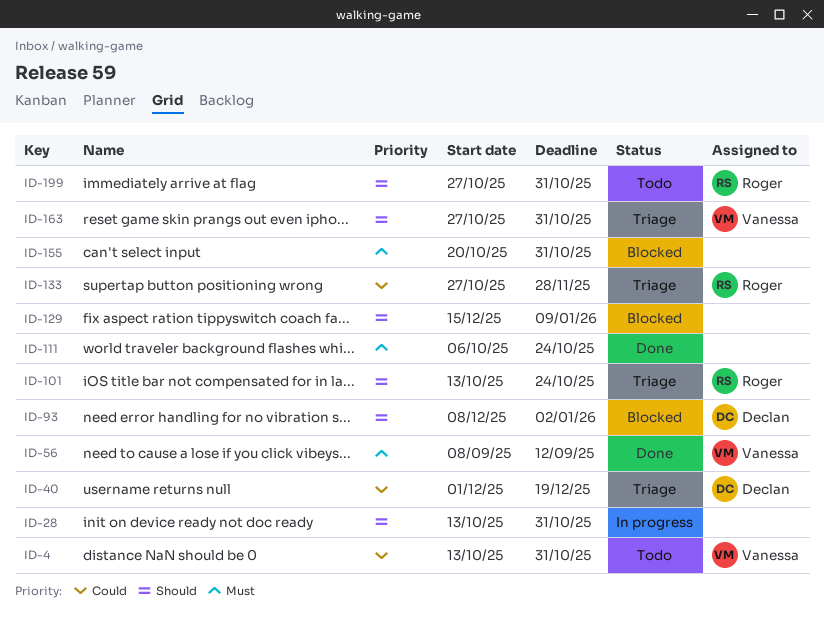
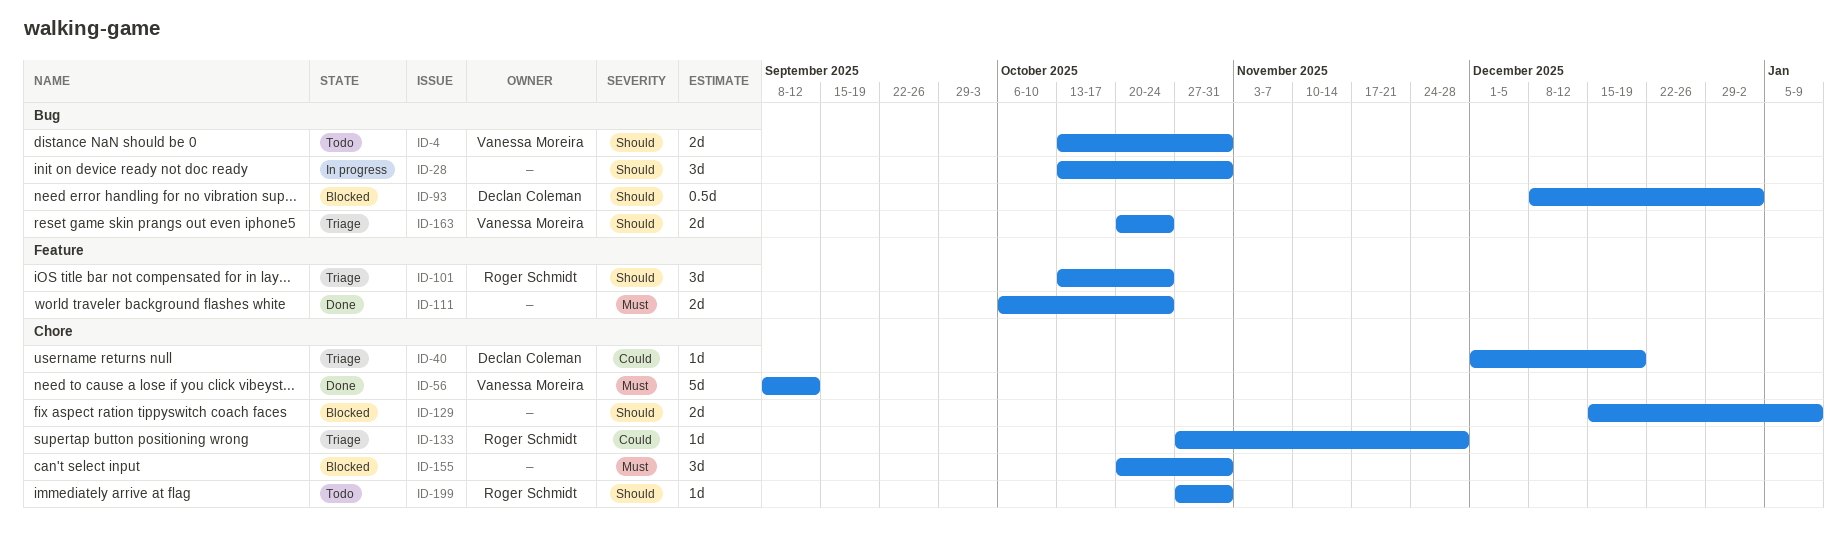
ID-4, priority: Could -> Should
ID-163, start: Oct 27 -> Oct 20
ID-163, due: Oct 31 -> Oct 24

